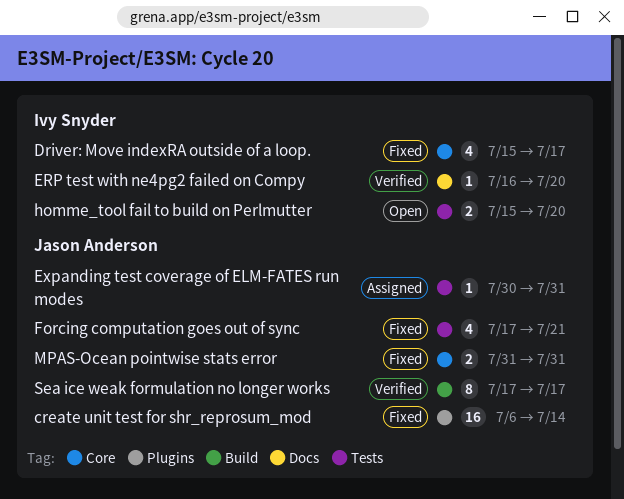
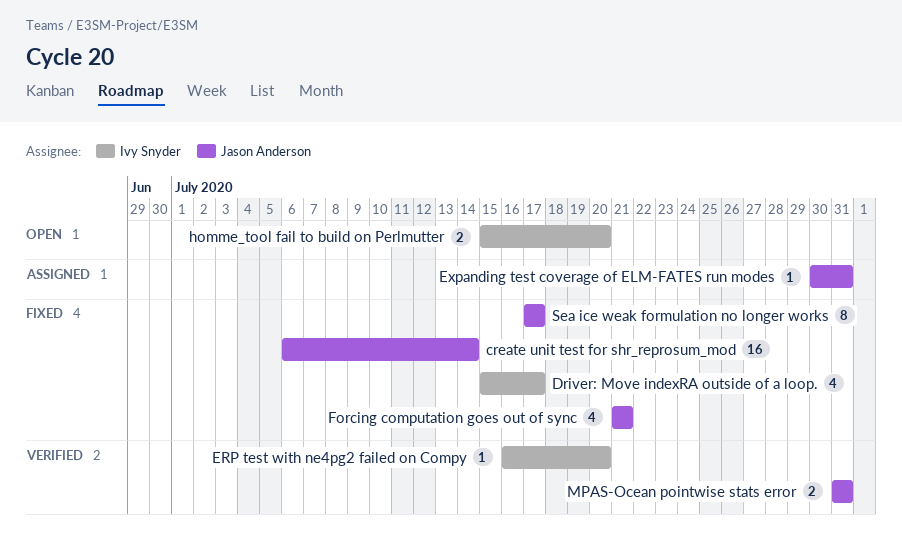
Forcing computation goes out of sync, start: Jul 17 -> Jul 21
MPAS-Ocean pointwise stats error, status: Fixed -> Verified
Sea ice weak formulation no longer works, status: Verified -> Fixed

